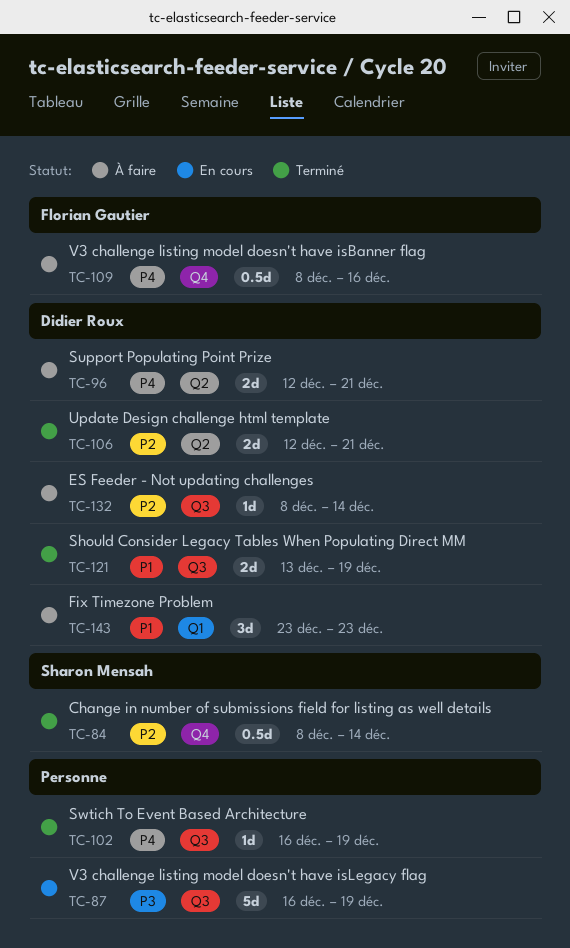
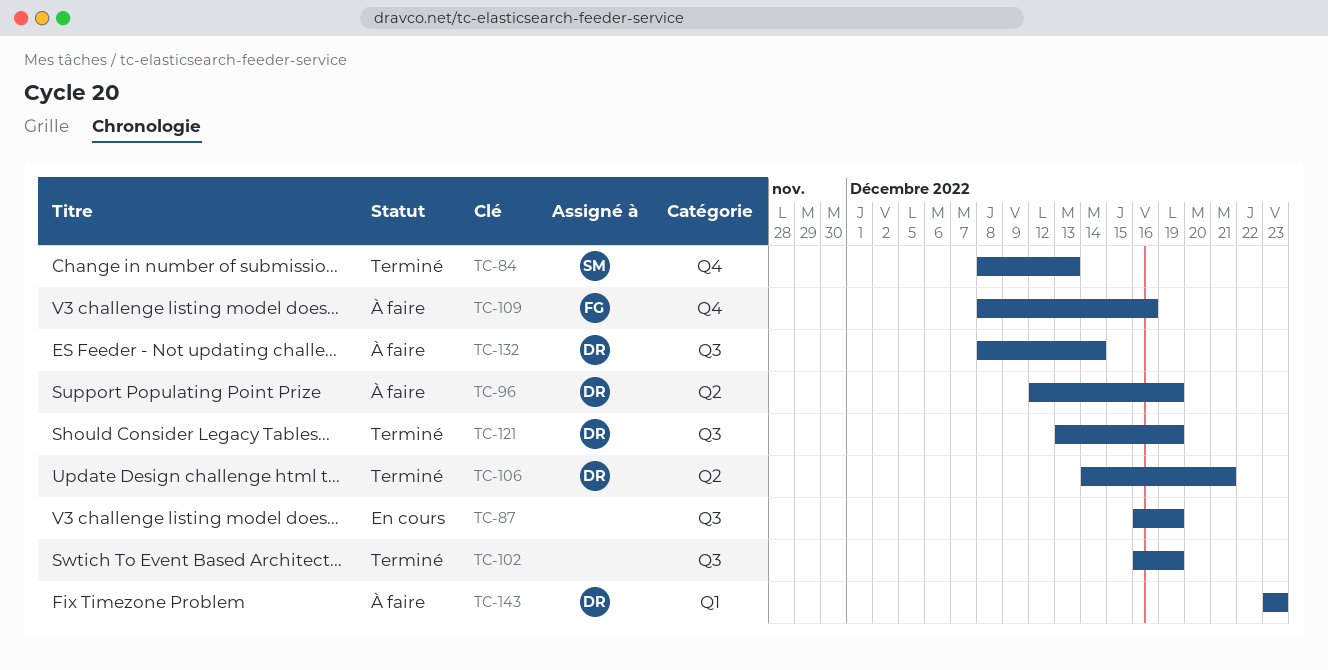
TC-84, due: Dec 14 -> Dec 13
TC-96, due: Dec 21 -> Dec 19
TC-106, start: Dec 12 -> Dec 14

